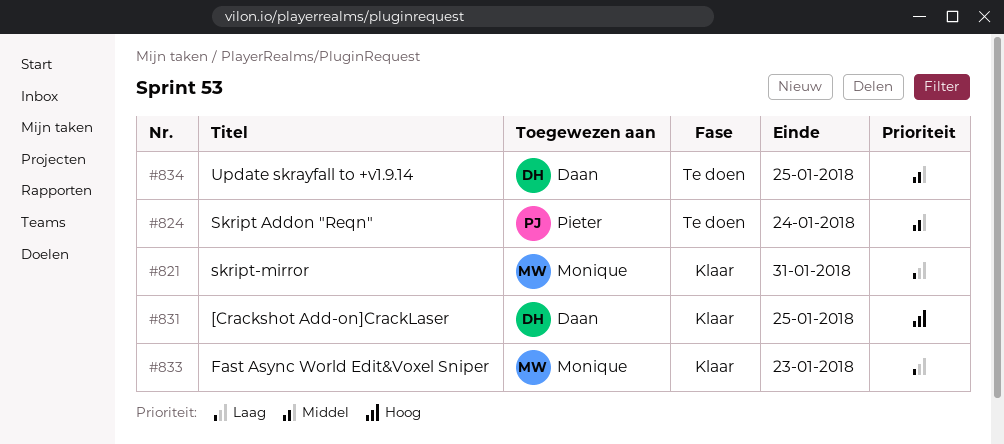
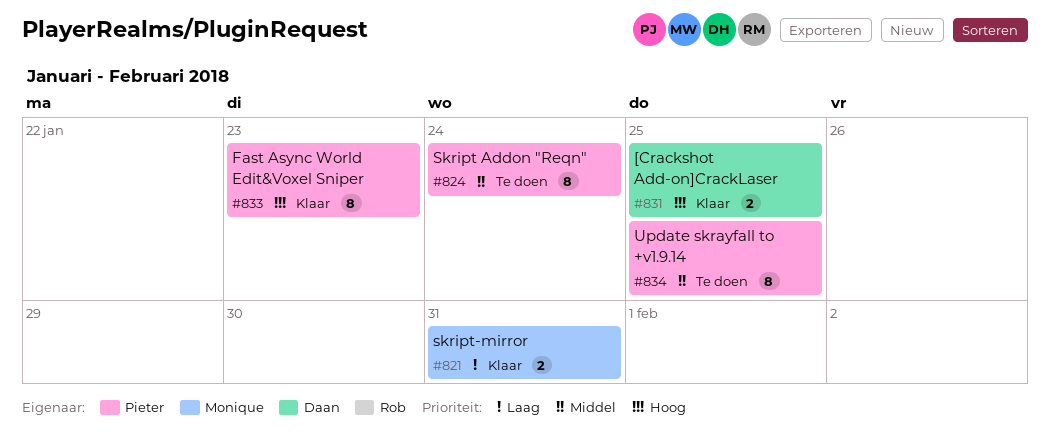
#833, owner: Monique -> Pieter
#833, priority: Laag -> Hoog
#834, owner: Daan -> Pieter

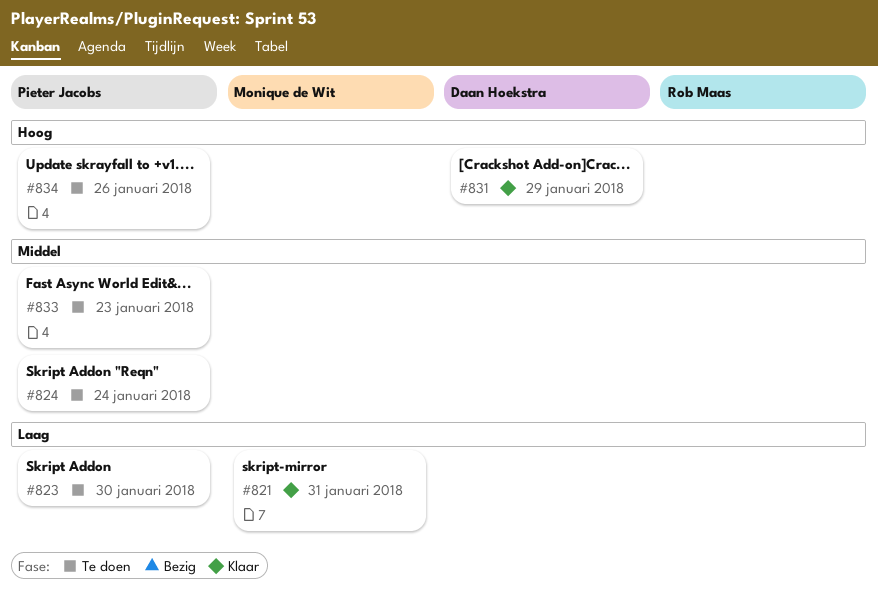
#823: none -> present
#831, due: Jan 25 -> Jan 29
#833, status: Klaar -> Te doen
#833, priority: Hoog -> Middel
#834, priority: Middel -> Hoog
#834, due: Jan 25 -> Jan 26

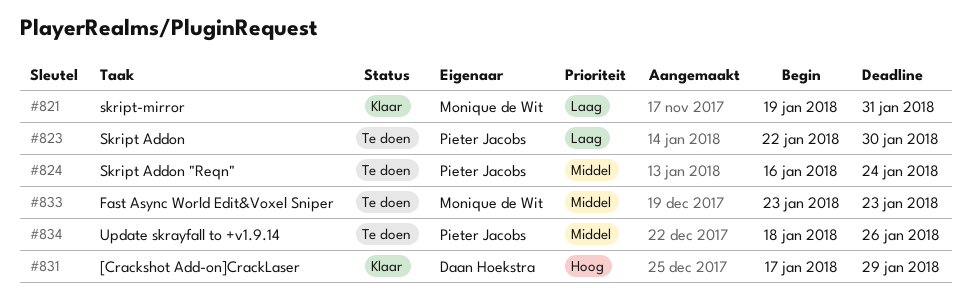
#833, owner: Pieter Jacobs -> Monique de Wit
#834, priority: Hoog -> Middel

